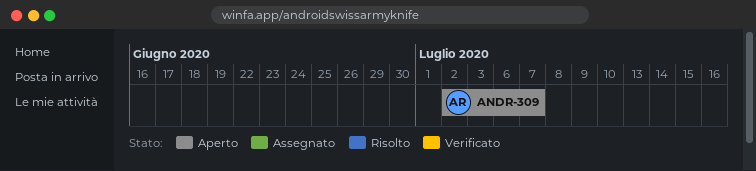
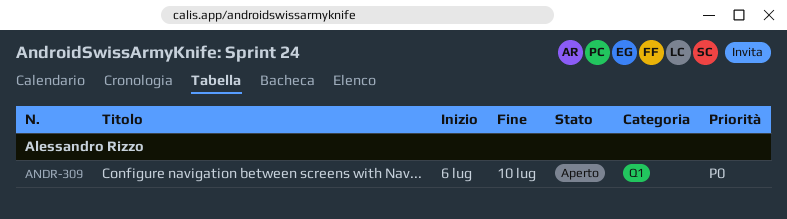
ANDR-309, start: Jul 2 -> Jul 6
ANDR-309, due: Jul 7 -> Jul 10

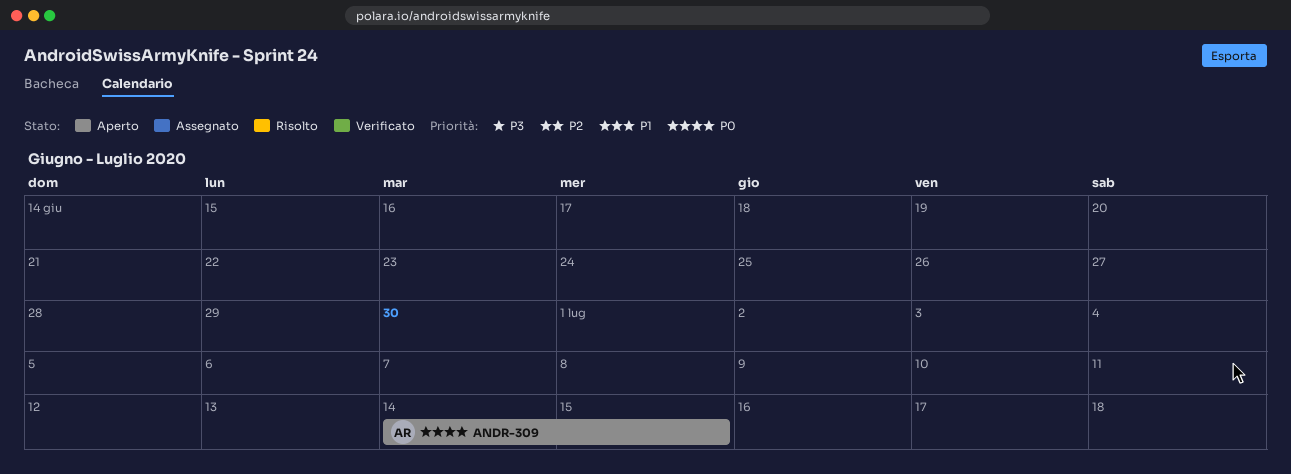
ANDR-309, start: Jul 6 -> Jul 14
ANDR-309, due: Jul 10 -> Jul 15

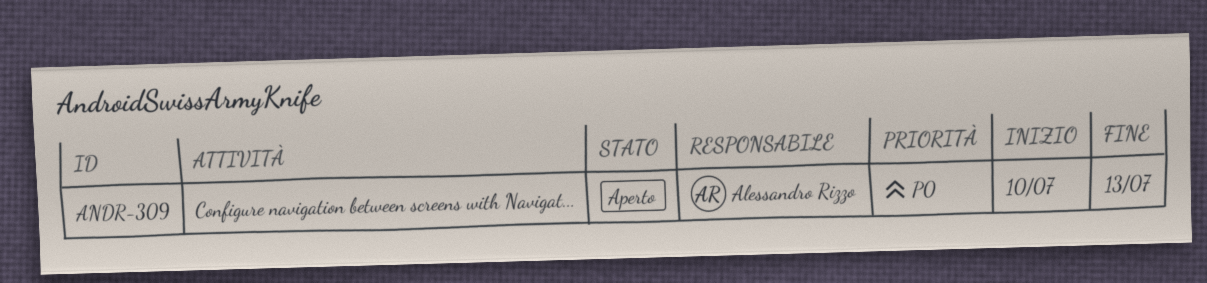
ANDR-309, start: Jul 14 -> Jul 10
ANDR-309, due: Jul 15 -> Jul 13

